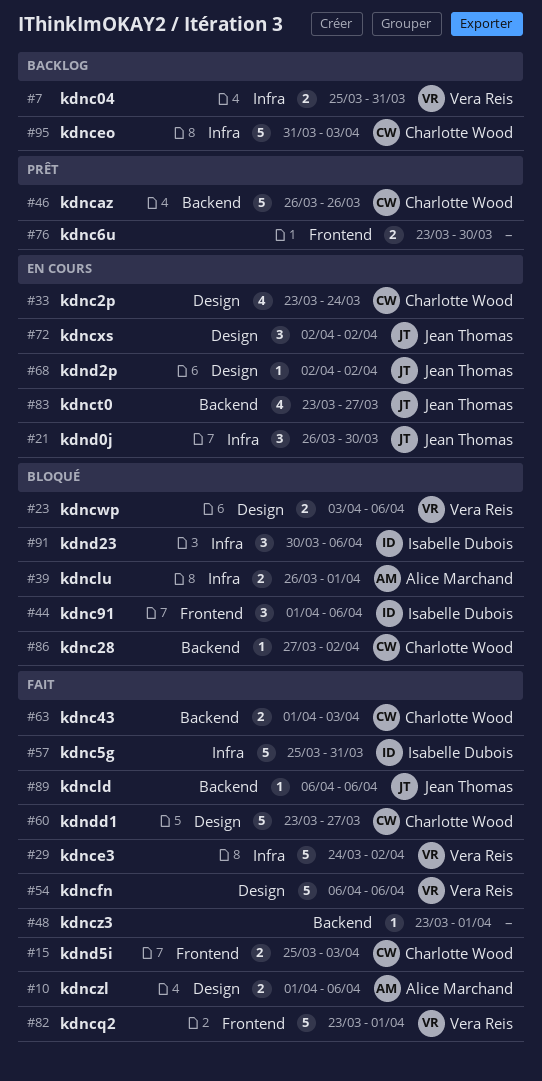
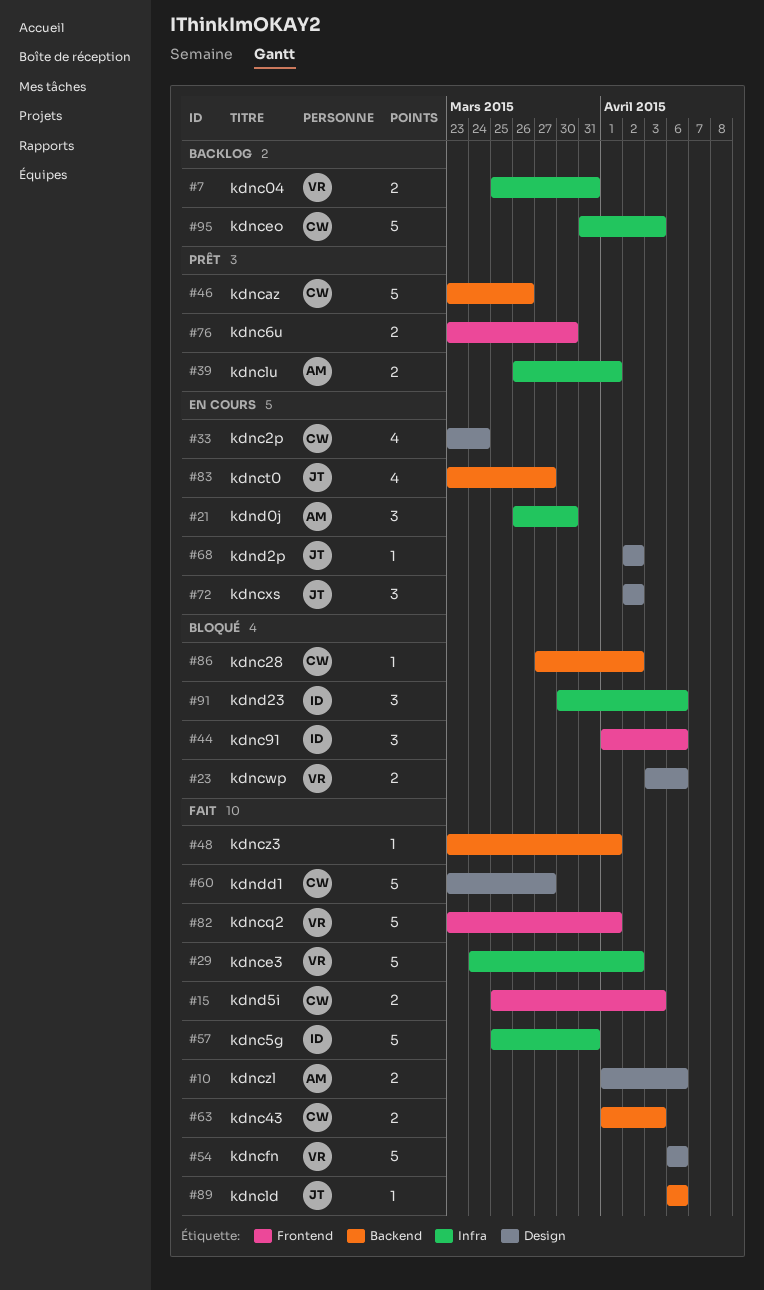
#21, owner: Jean Thomas -> Alice Marchand
#39, status: Bloqué -> Prêt
#46, start: Mar 26 -> Mar 23

